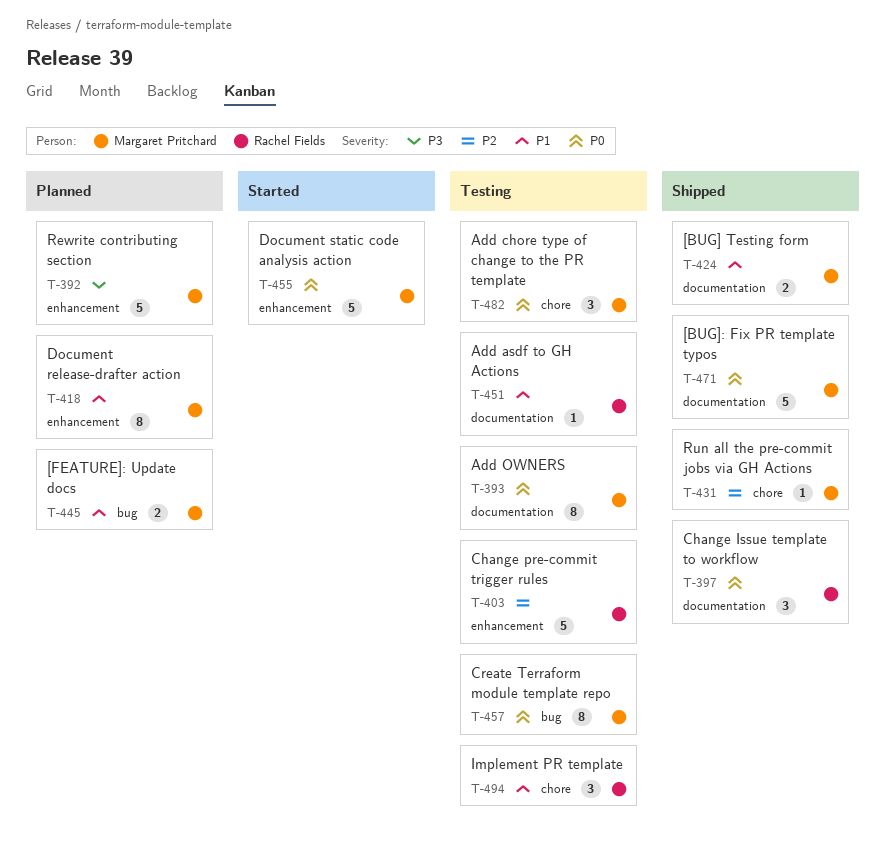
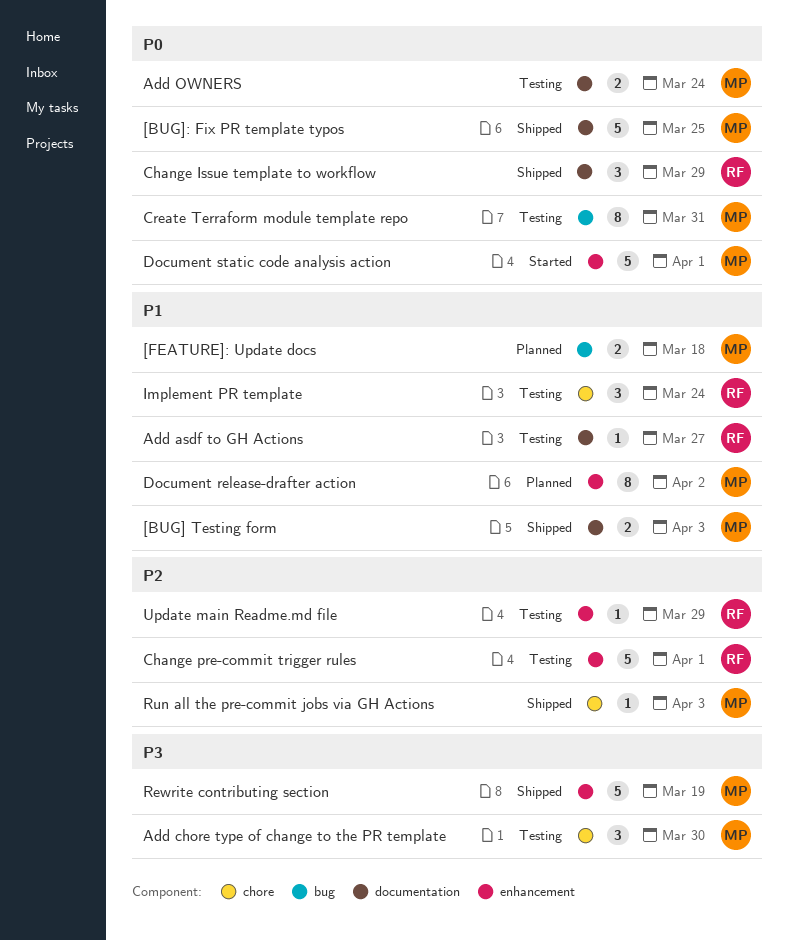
Add chore type of change to the PR template, priority: P0 -> P3
Add OWNERS, estimate: 8 -> 2
Rewrite contributing section, status: Planned -> Shipped
Update main Readme.md file: none -> present

